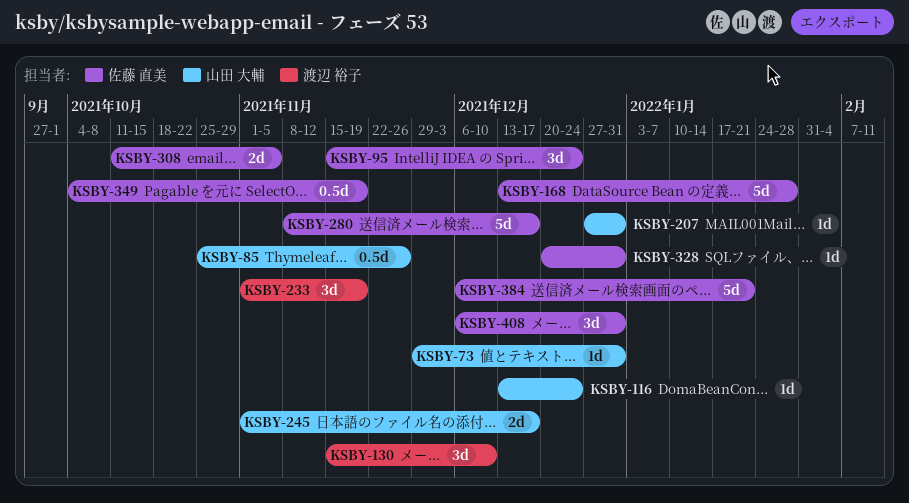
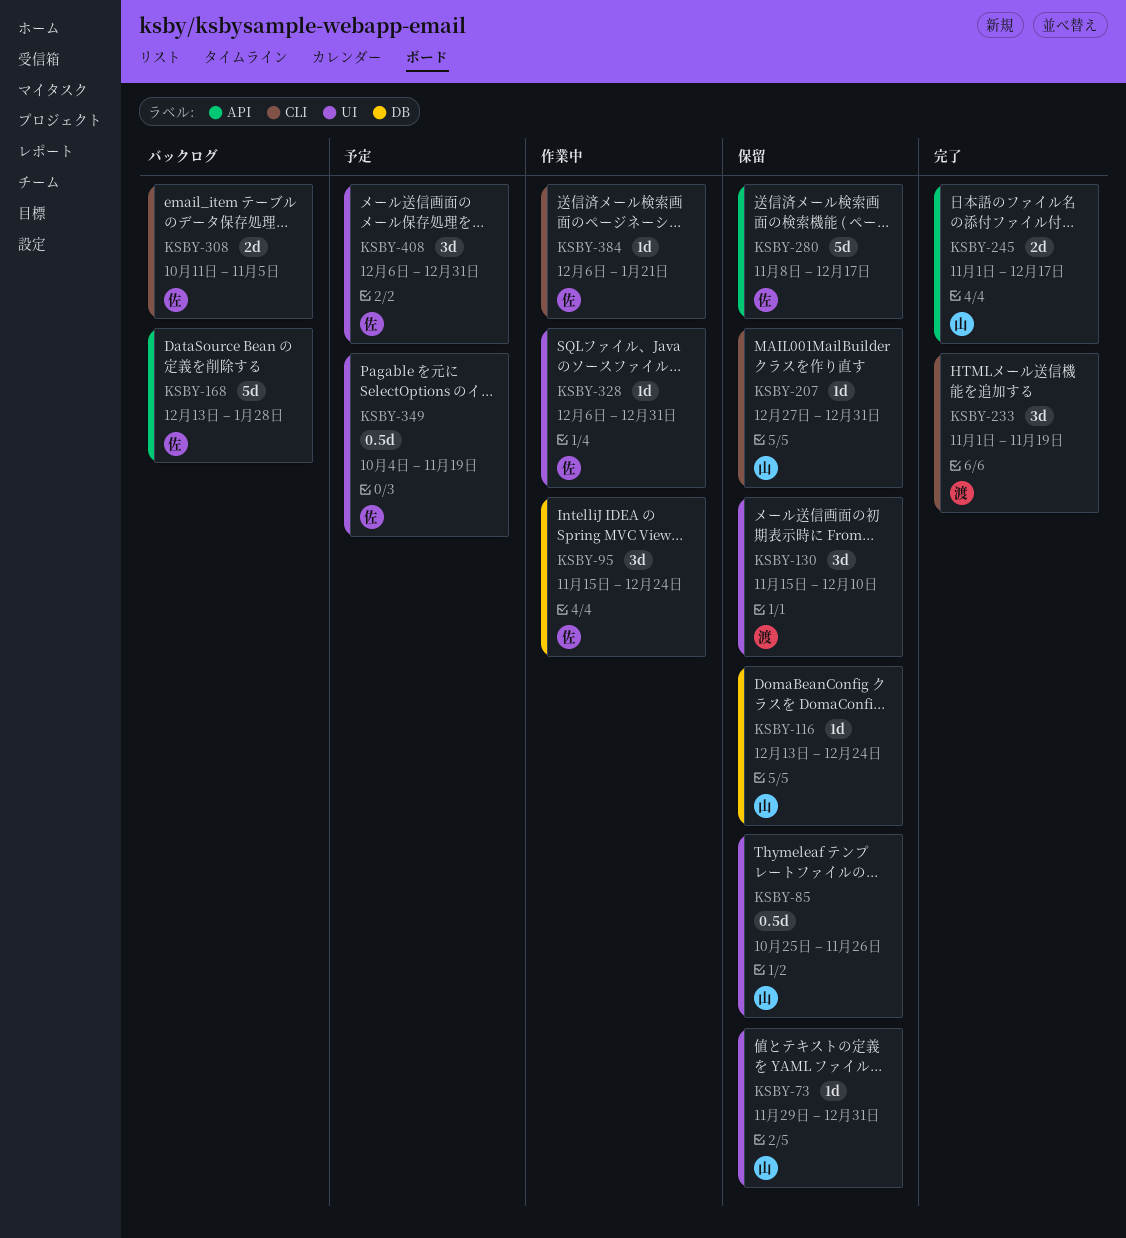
KSBY-328, start: Dec 20 -> Dec 6
KSBY-384, estimate: 5d -> 1d

